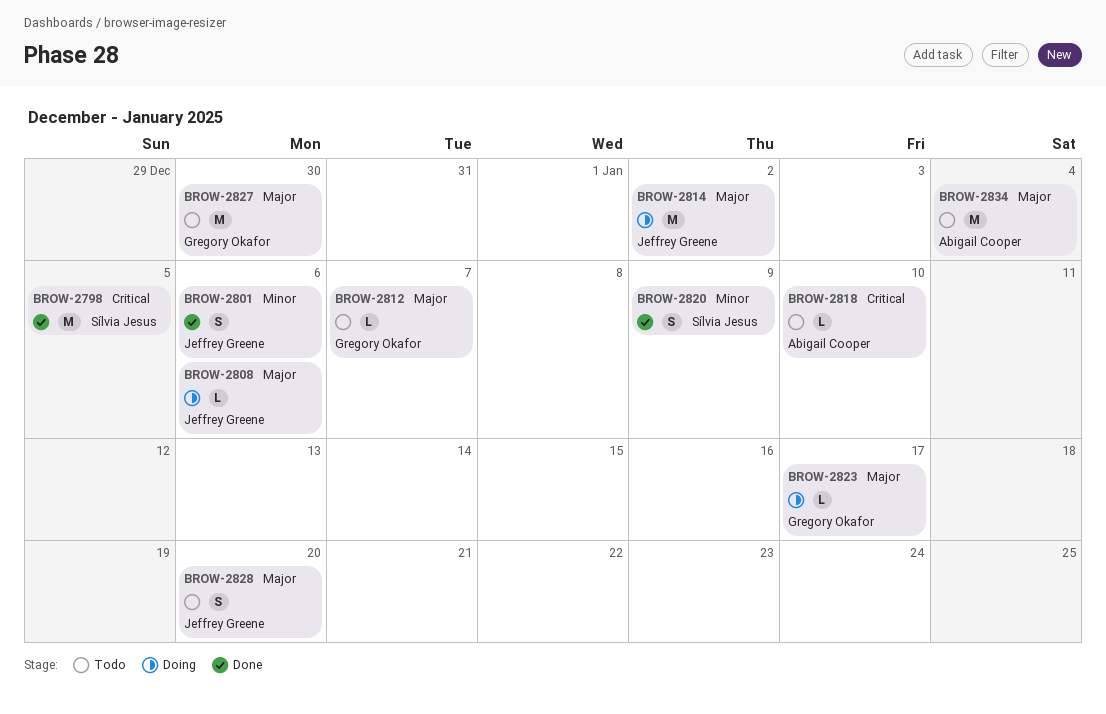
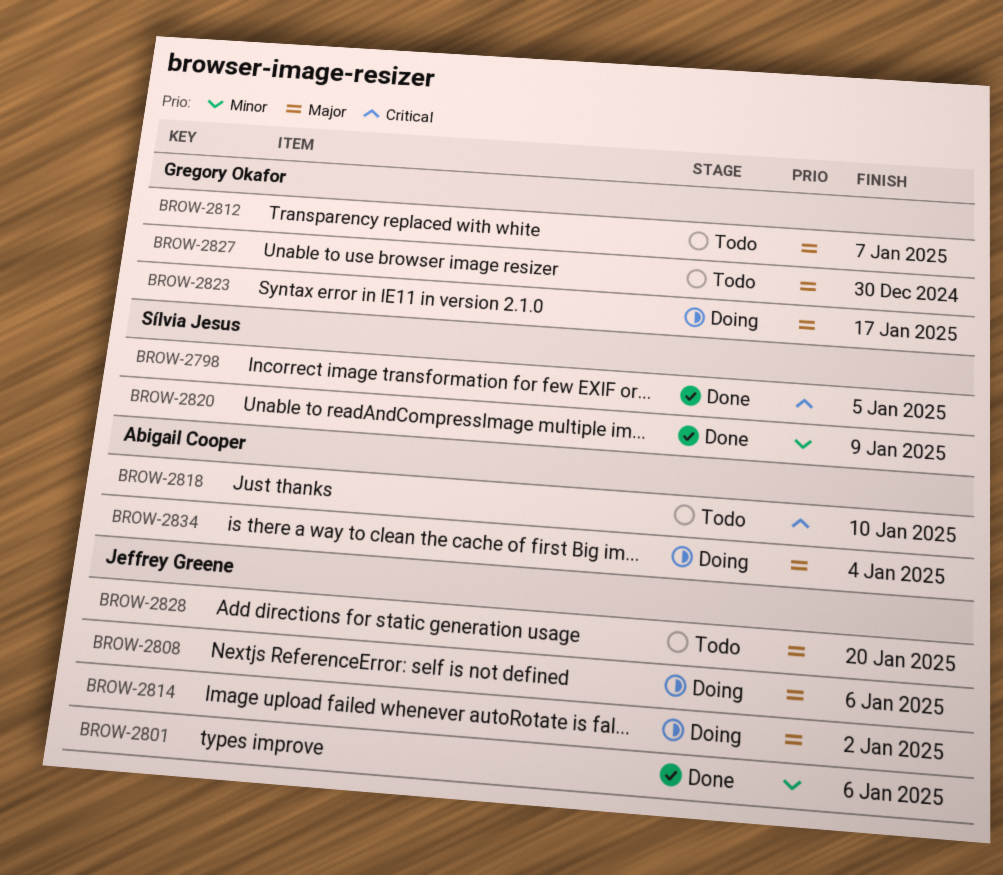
BROW-2834, status: Todo -> Doing

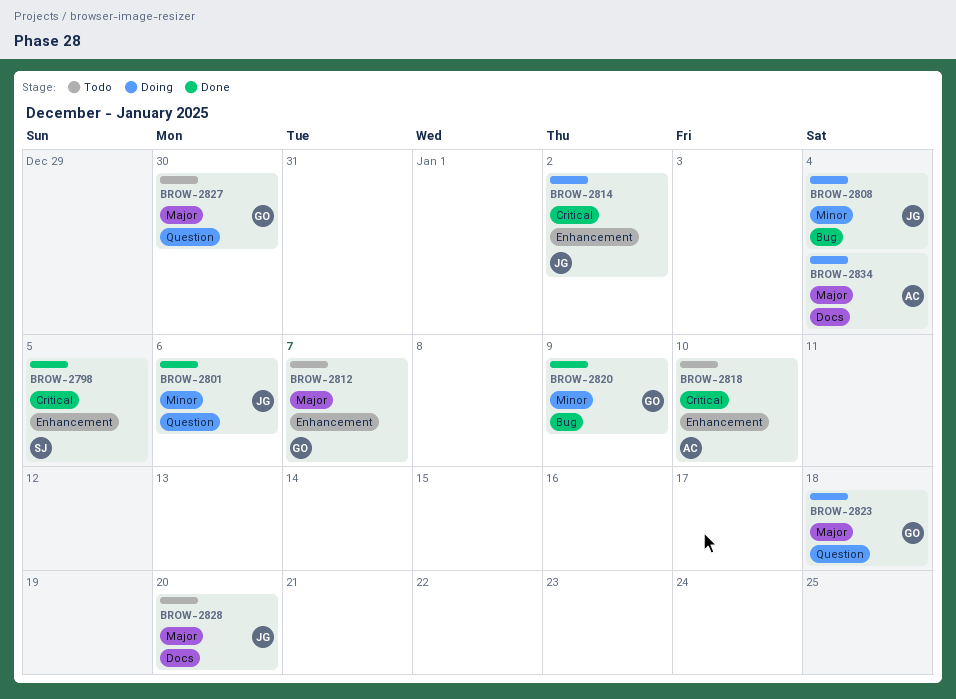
BROW-2808, priority: Major -> Minor
BROW-2808, due: Jan 6 -> Jan 4
BROW-2814, priority: Major -> Critical
BROW-2820, owner: Sílvia Jesus -> Gregory Okafor
BROW-2823, due: Jan 17 -> Jan 18

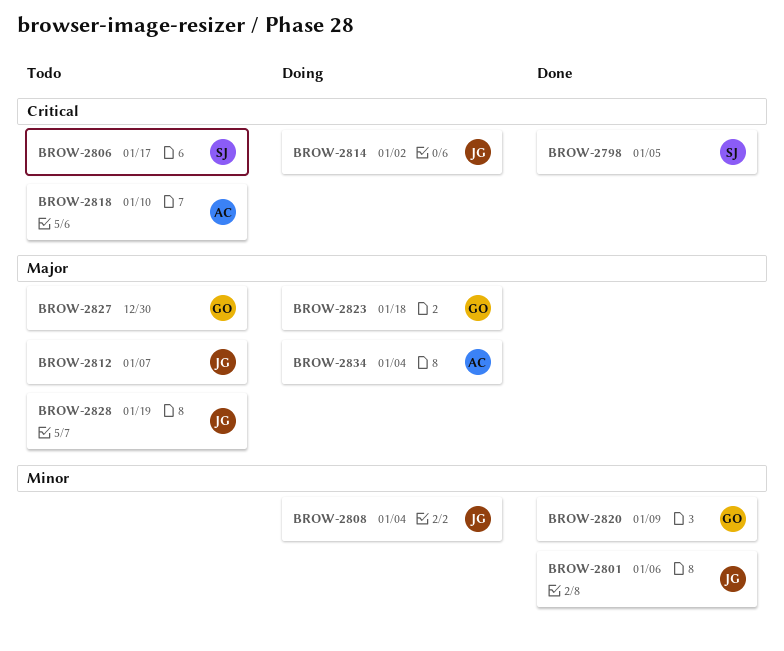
BROW-2806: none -> present
BROW-2812, owner: GO -> JG
BROW-2828, due: Jan 20 -> Jan 19

